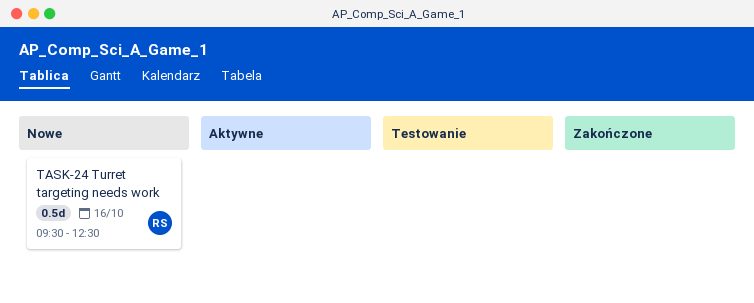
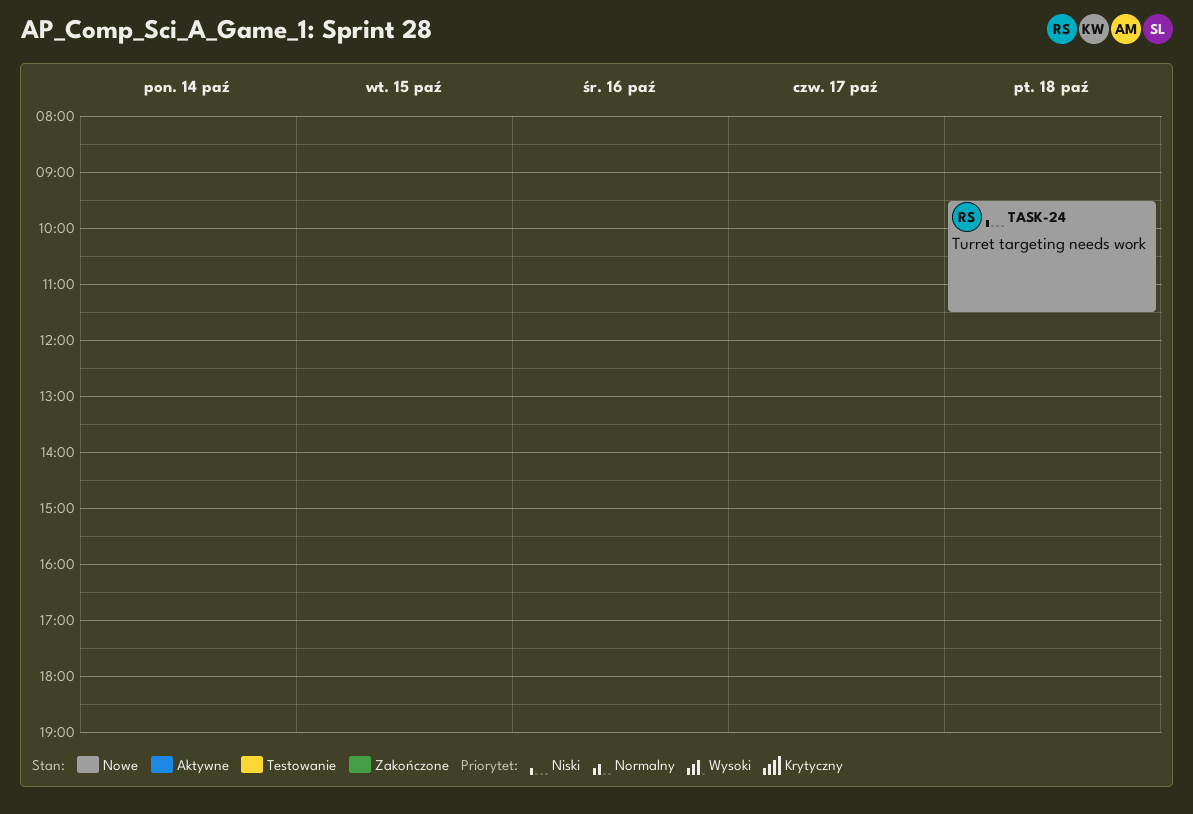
TASK-24, day: Oct 16 -> Oct 18
TASK-24, ends: 12:30 -> 11:30

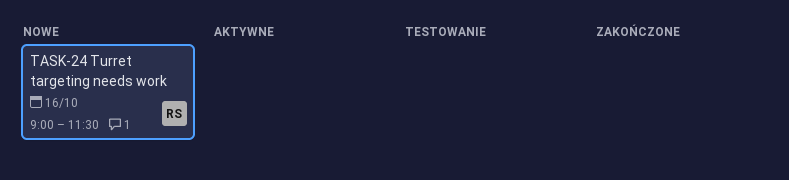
TASK-24, day: Oct 18 -> Oct 16
TASK-24, begins: 09:30 -> 09:00

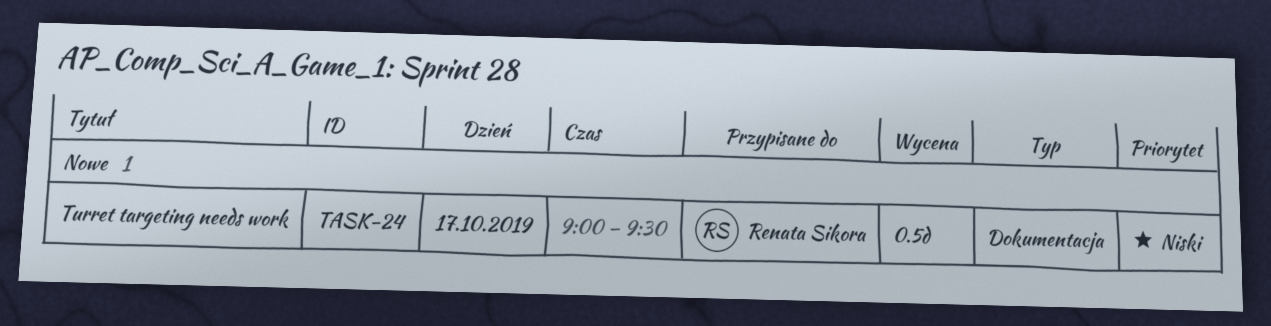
TASK-24, day: Oct 16 -> Oct 17
TASK-24, ends: 11:30 -> 09:30

